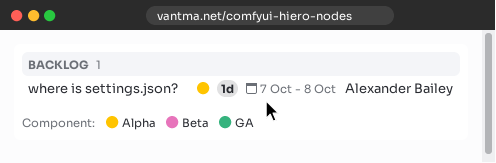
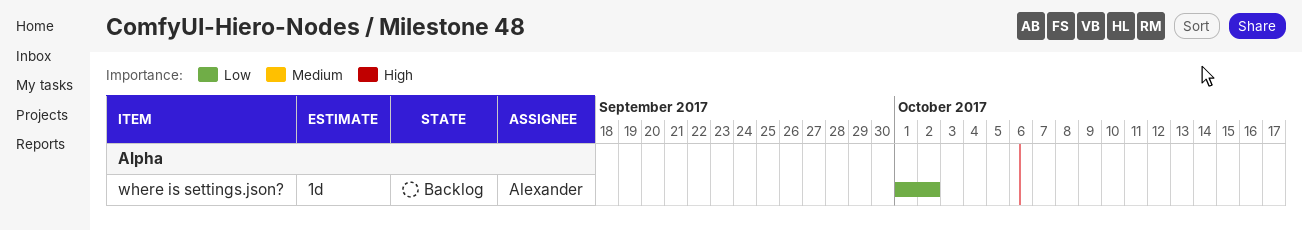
where is settings.json?, start: Oct 7 -> Oct 1
where is settings.json?, due: Oct 8 -> Oct 2

